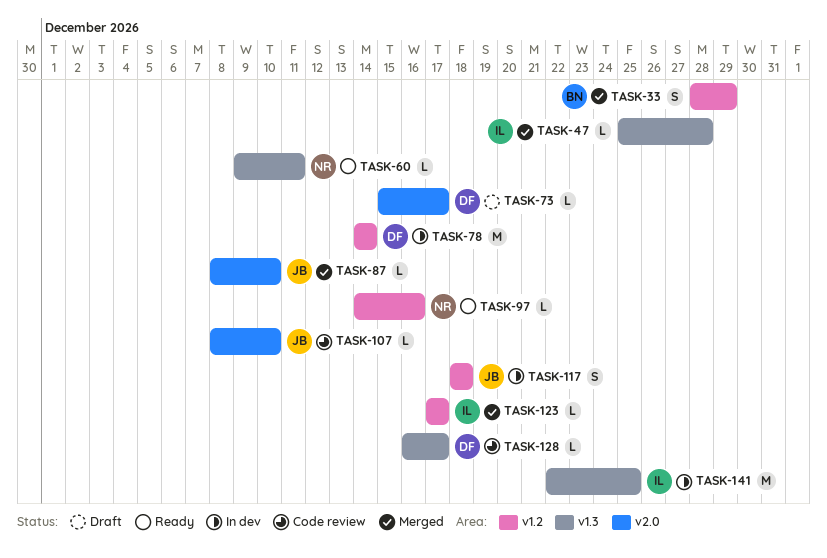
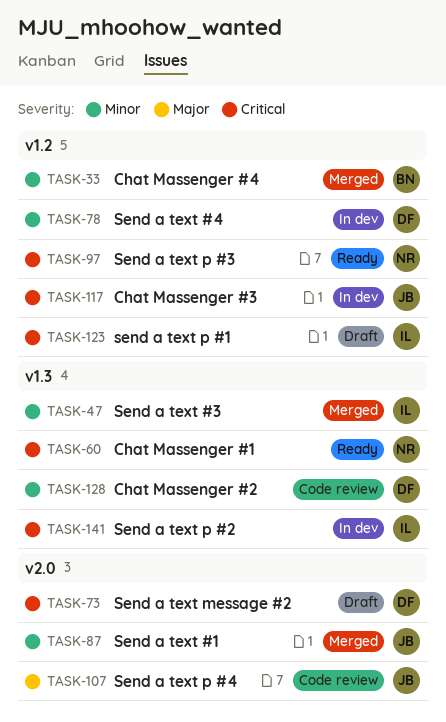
TASK-123, status: Merged -> Draft

